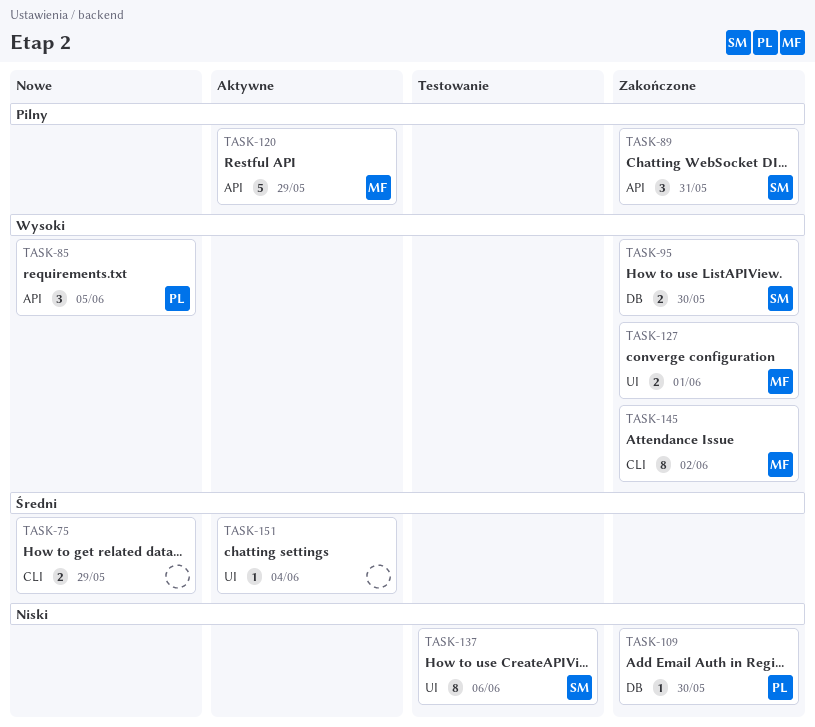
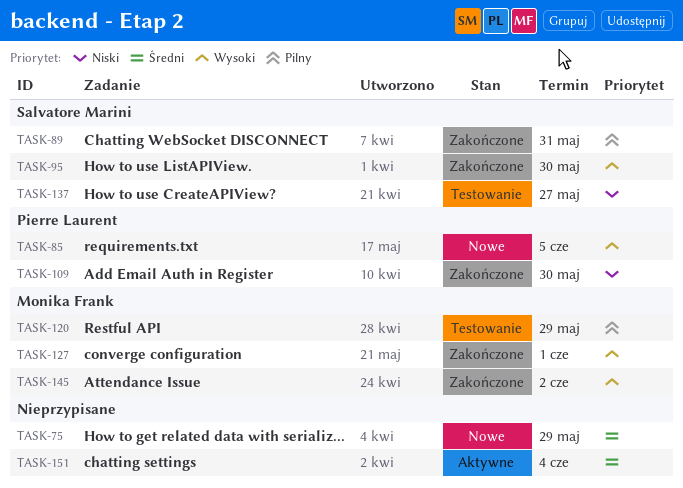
TASK-120, status: Aktywne -> Testowanie
TASK-137, due: Jun 6 -> May 27

